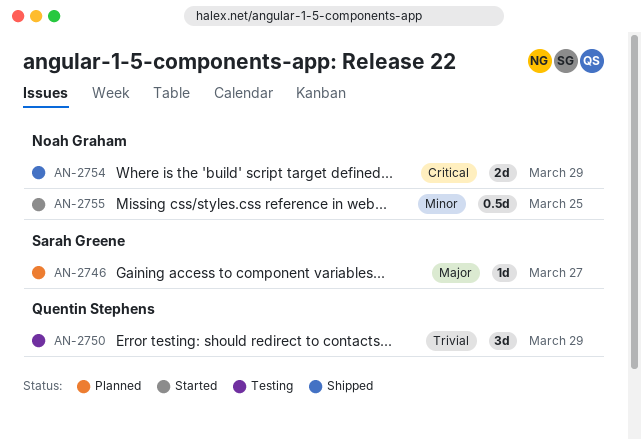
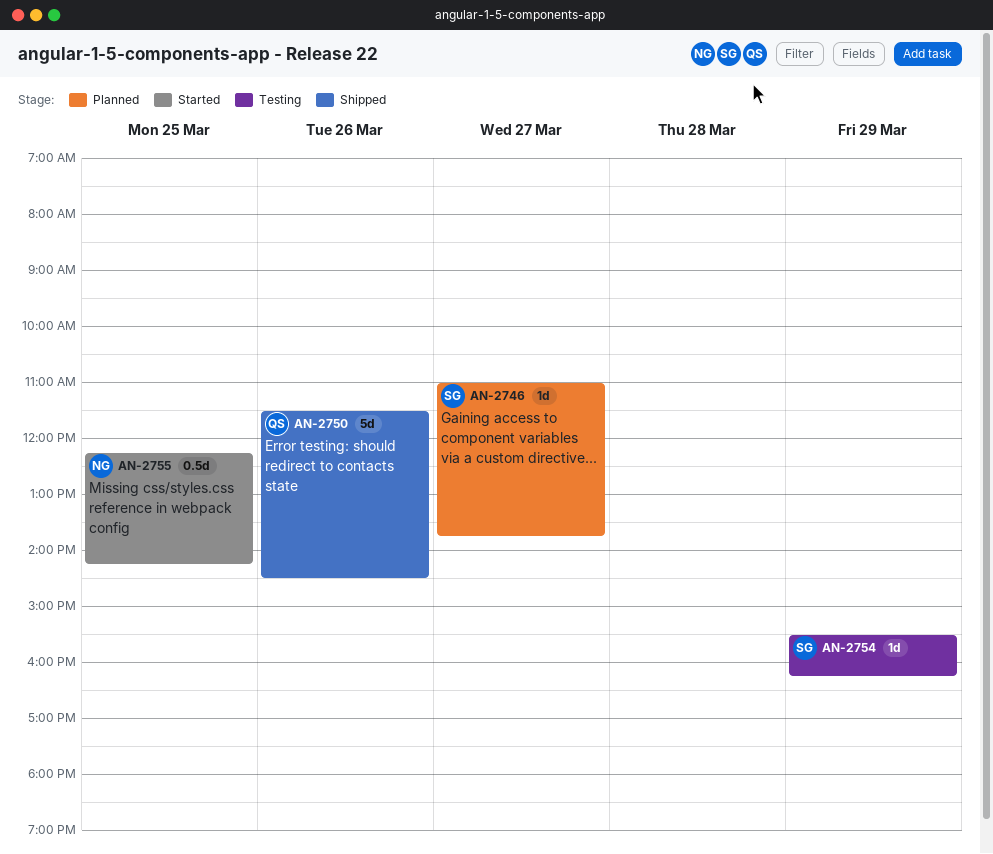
AN-2750, status: Testing -> Shipped
AN-2750, estimate: 3d -> 5d
AN-2750, day: Mar 29 -> Mar 26
AN-2754, status: Shipped -> Testing
AN-2754, owner: Noah Graham -> Sarah Greene
AN-2754, estimate: 2d -> 1d

